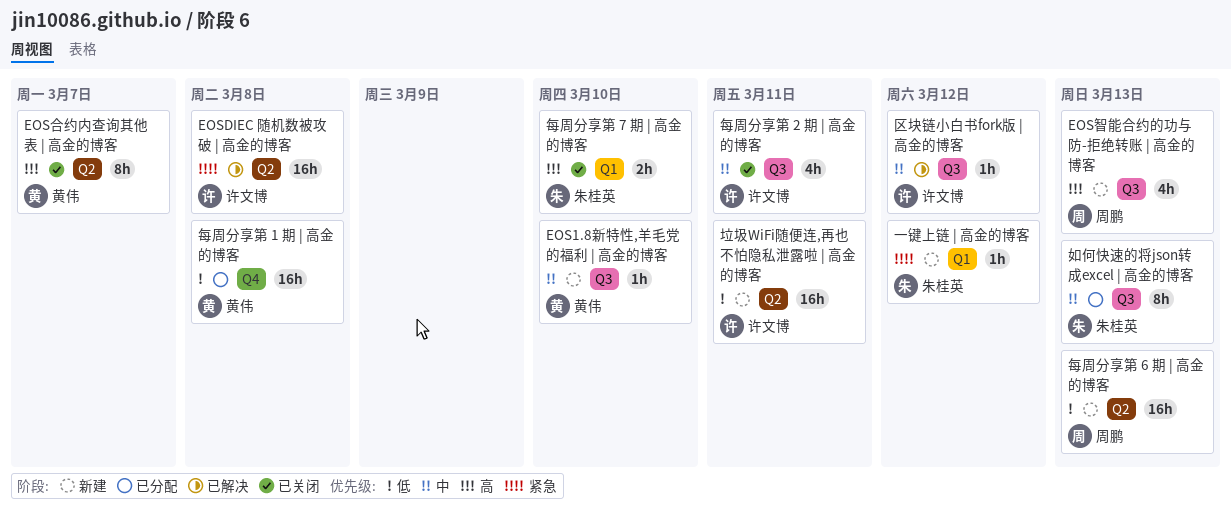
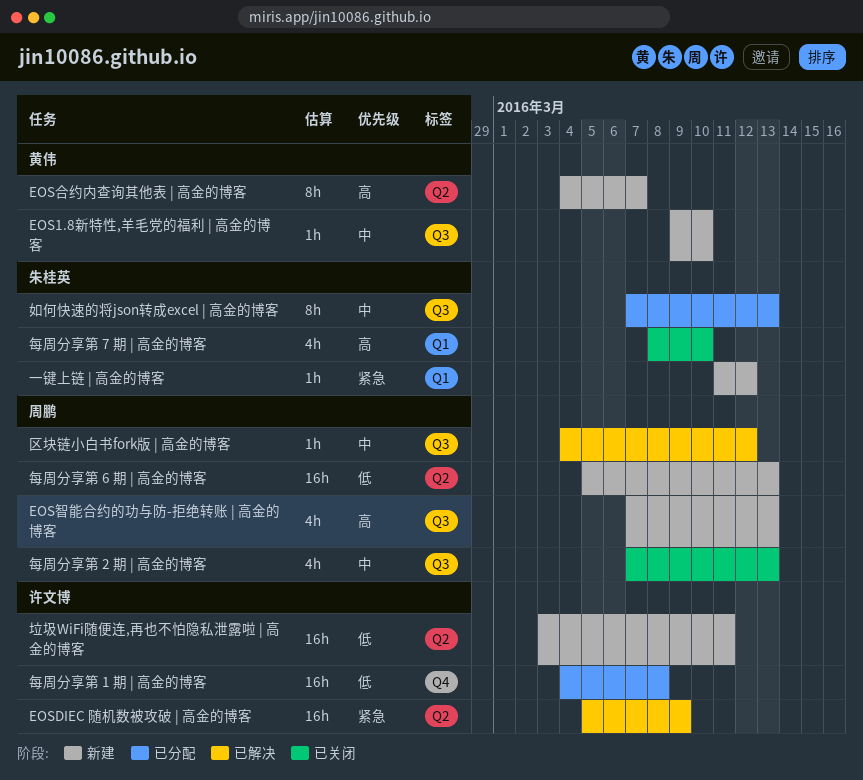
EOSDIEC 随机数被攻破 | 高金的博客, due: Mar 8 -> Mar 9
EOS合约内查询其他表 | 高金的博客, status: 已关闭 -> 新建
区块链小白书fork版 | 高金的博客, owner: 许文博 -> 周鹏
每周分享第 1 期 | 高金的博客, owner: 黄伟 -> 许文博
每周分享第 2 期 | 高金的博客, owner: 许文博 -> 周鹏
每周分享第 2 期 | 高金的博客, due: Mar 11 -> Mar 13
每周分享第 7 期 | 高金的博客, estimate: 2h -> 4h

